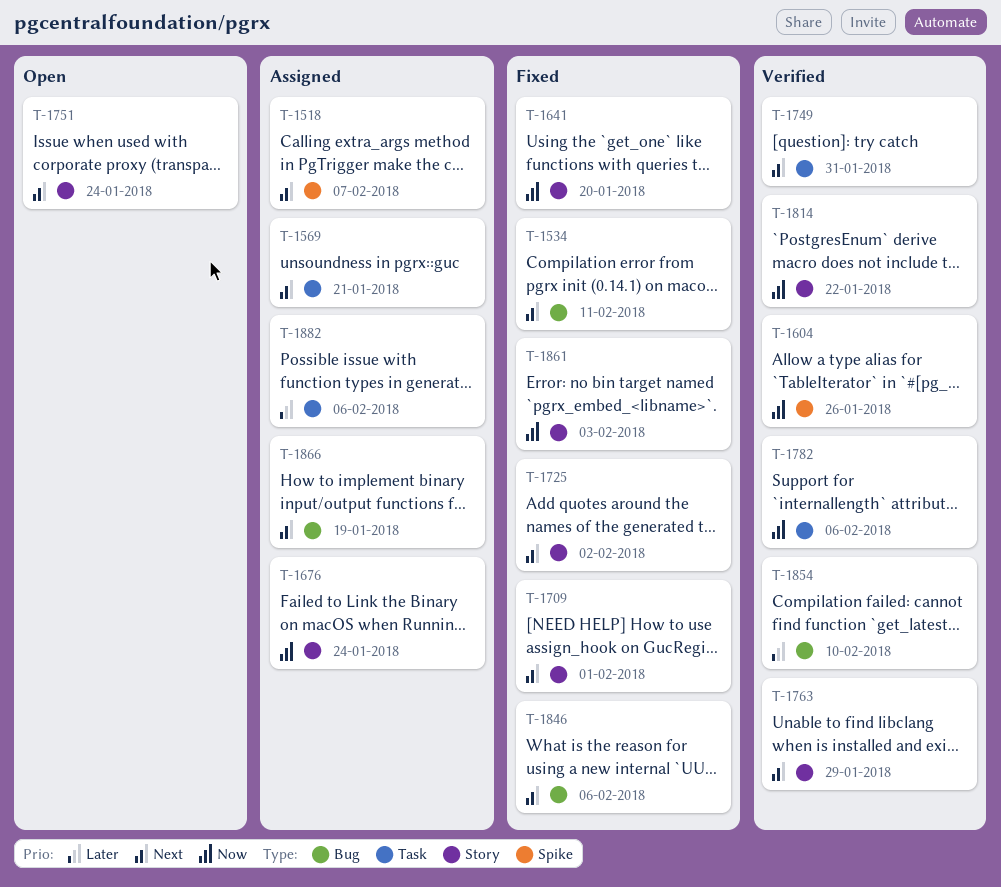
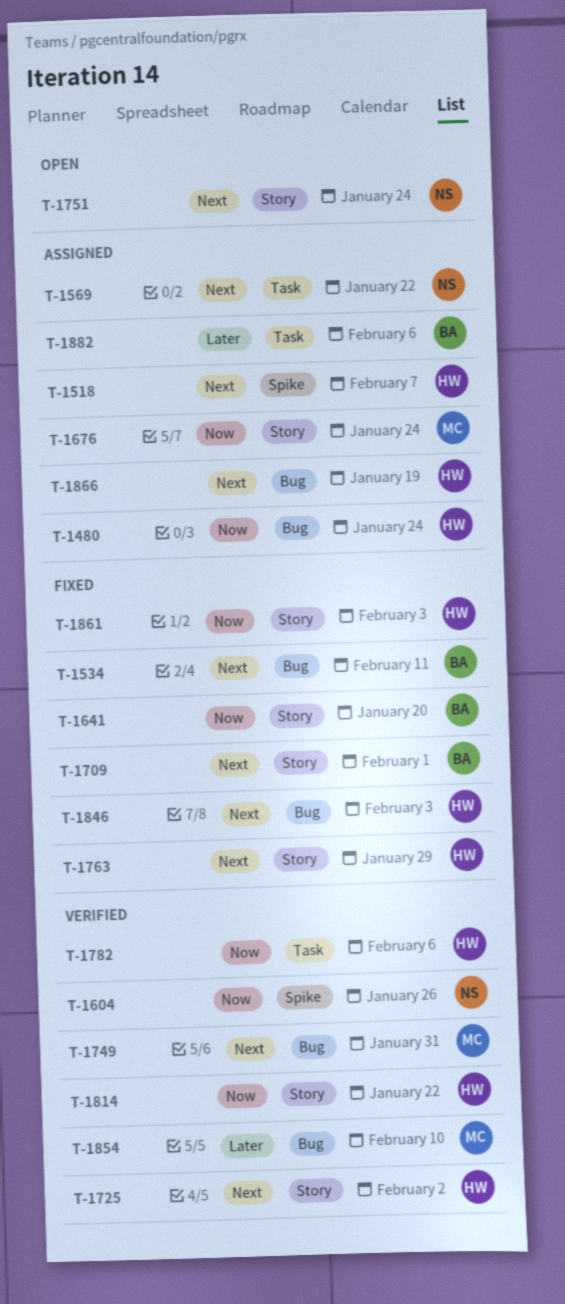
T-1480: none -> present
T-1569, due: Jan 21 -> Jan 22
T-1725, status: Fixed -> Verified
T-1749, label: Task -> Bug
T-1763, status: Verified -> Fixed
T-1846, due: Feb 6 -> Feb 3

